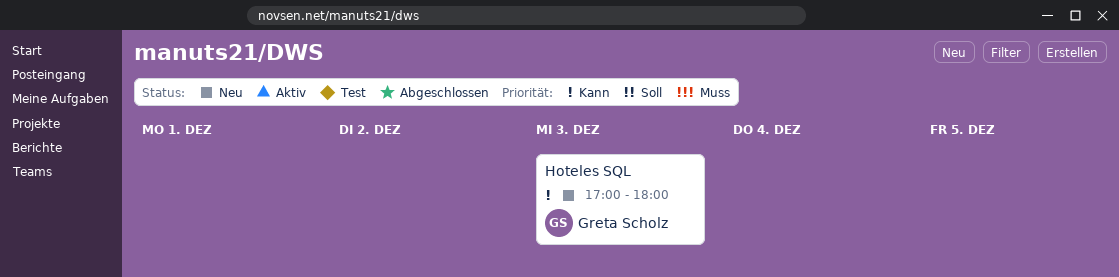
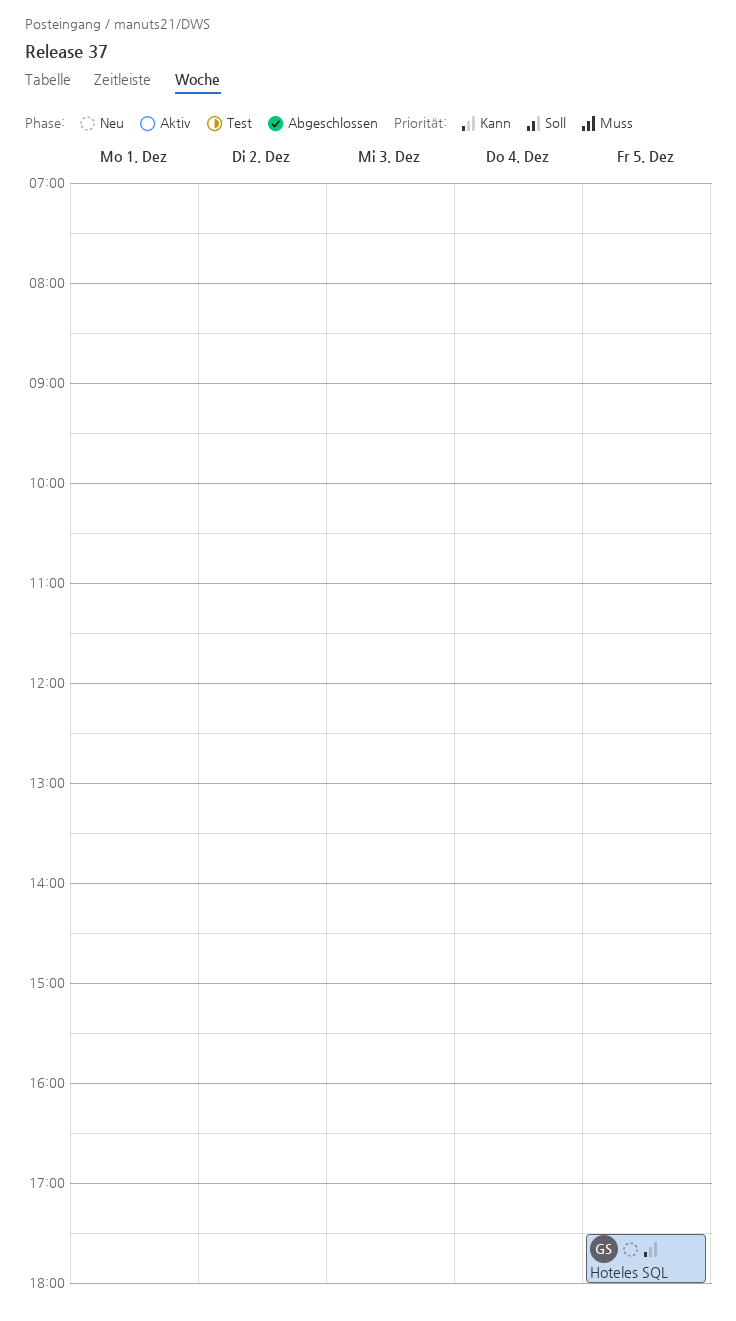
Hoteles SQL, day: Dec 3 -> Dec 5
Hoteles SQL, begins: 17:00 -> 17:30

